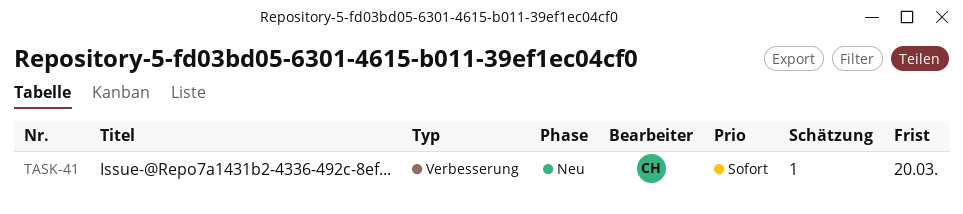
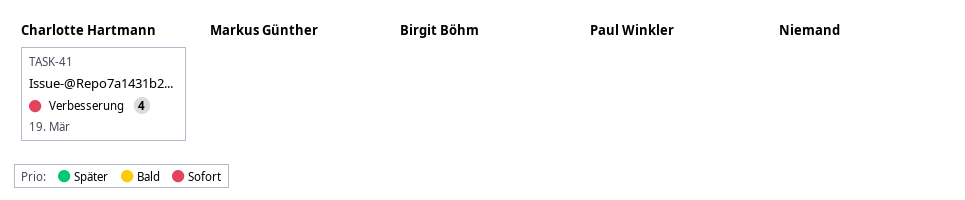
TASK-41, estimate: 1 -> 4
TASK-41, due: Mar 20 -> Mar 19

